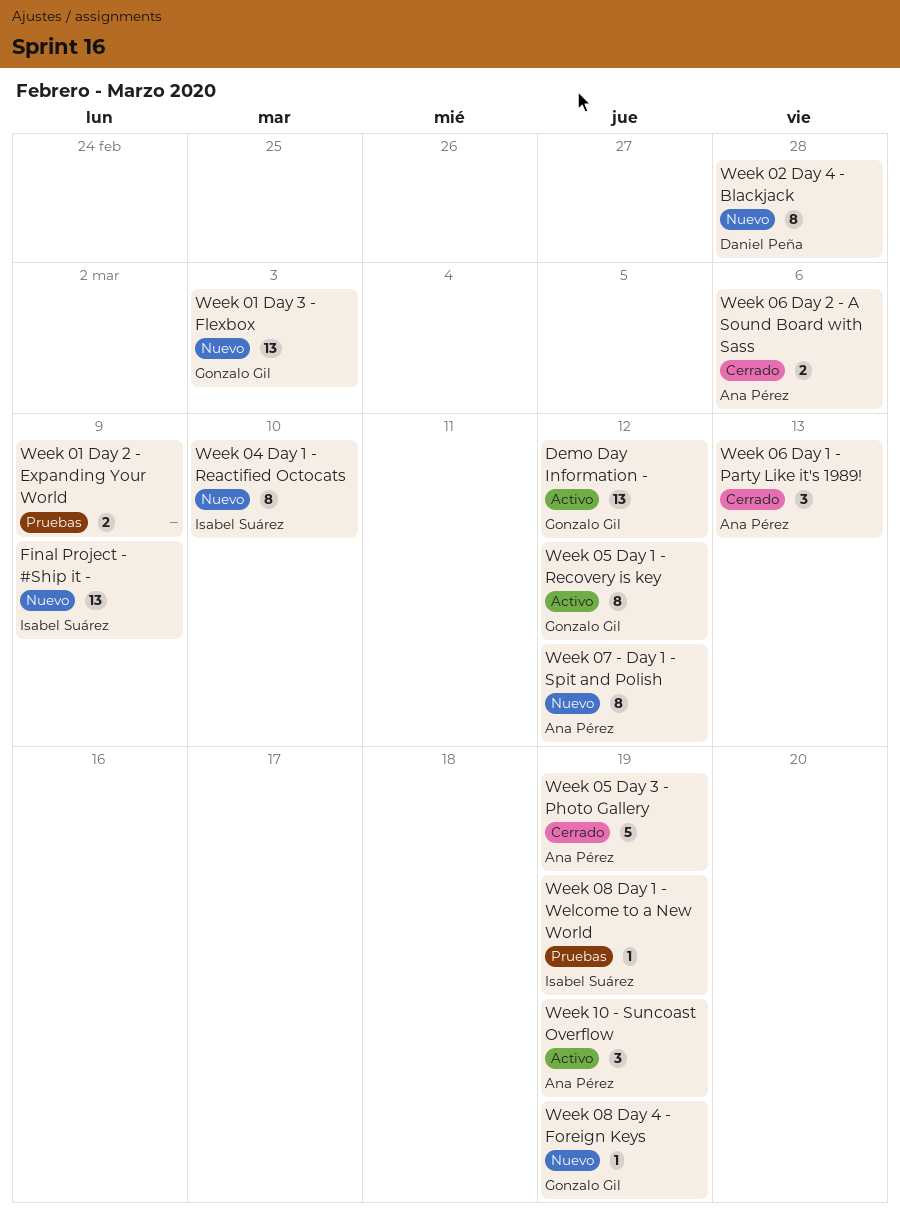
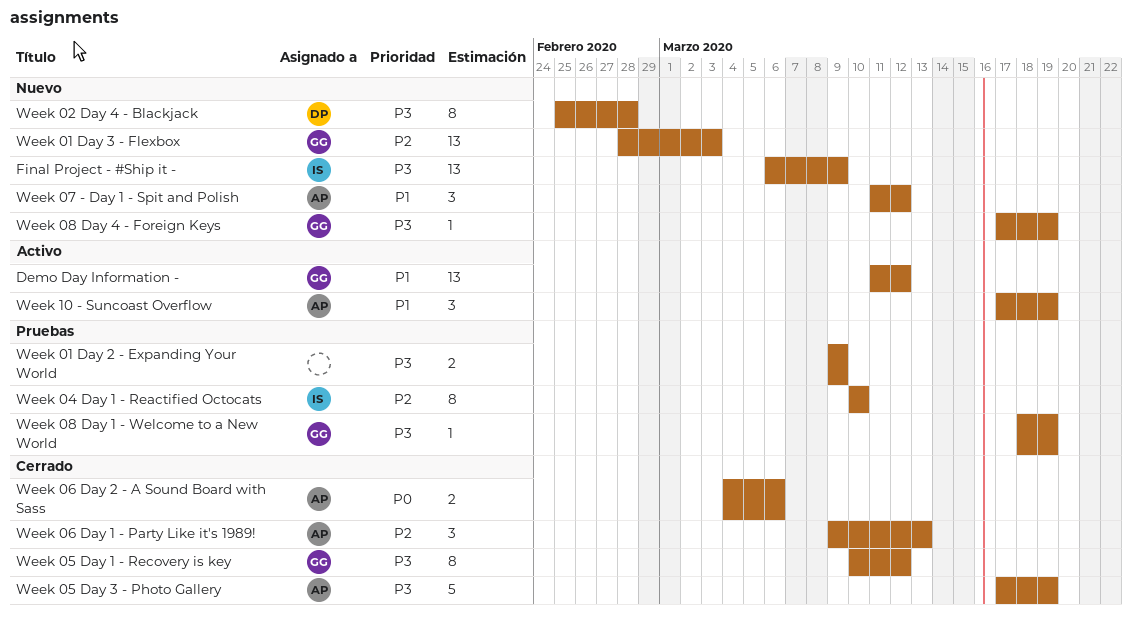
Week 04 Day 1 - Reactified Octocats, status: Nuevo -> Pruebas
Week 05 Day 1 - Recovery is key, status: Activo -> Cerrado
Week 07 - Day 1 - Spit and Polish, estimate: 8 -> 3
Week 08 Day 1 - Welcome to a New World, owner: Isabel Suárez -> Gonzalo Gil

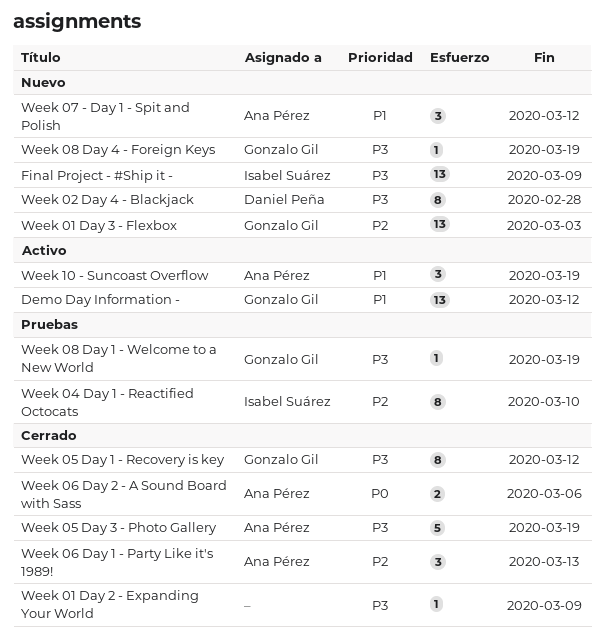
Week 01 Day 2 - Expanding Your World, status: Pruebas -> Cerrado
Week 01 Day 2 - Expanding Your World, estimate: 2 -> 1

